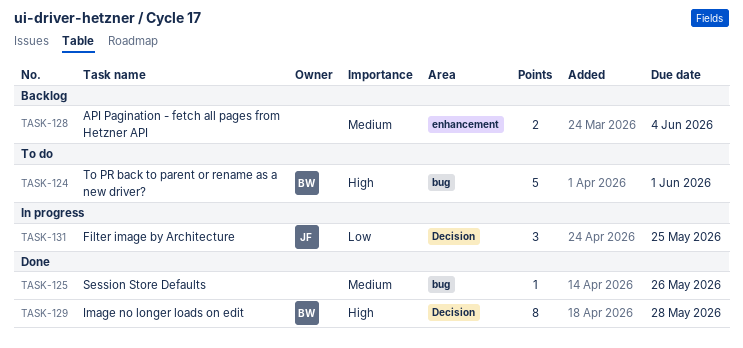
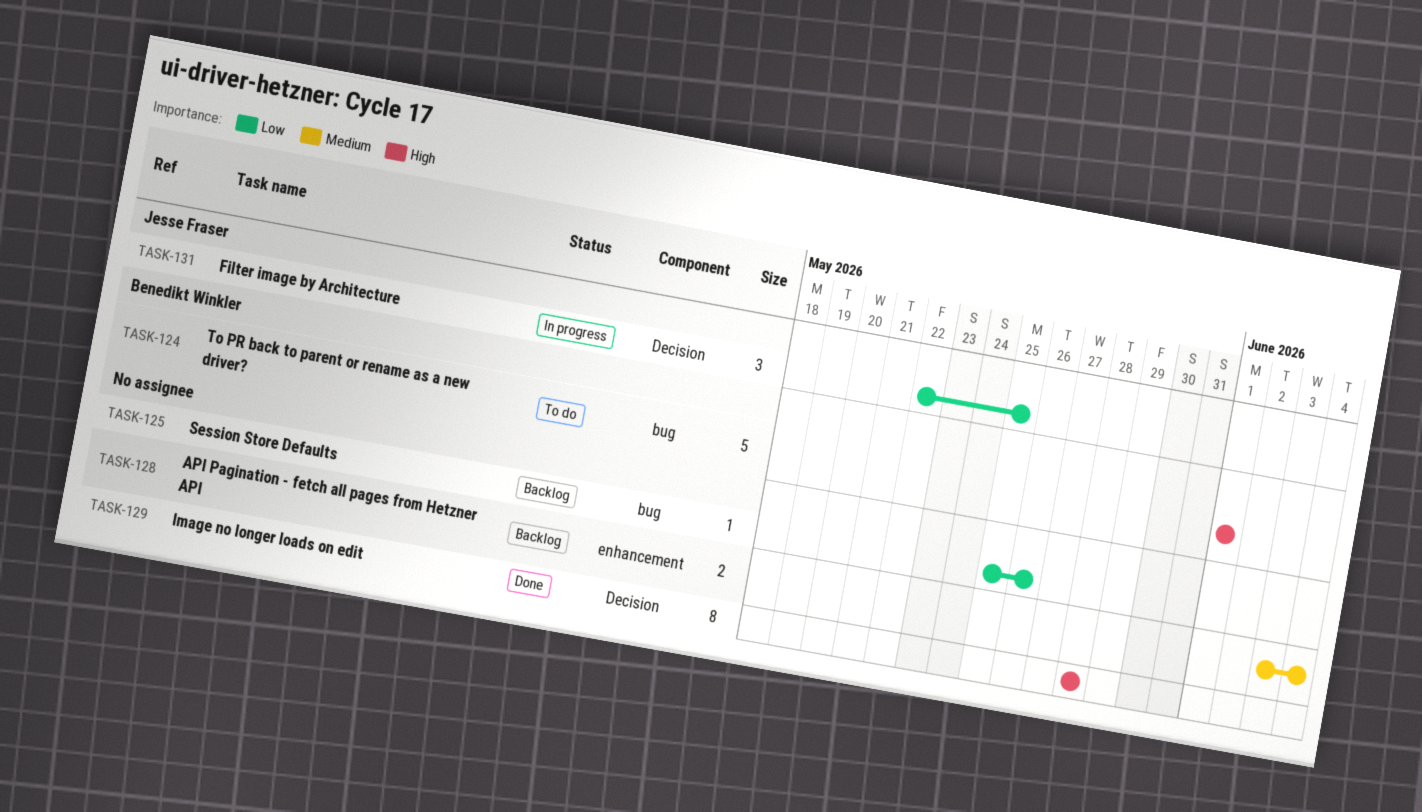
TASK-125, status: Done -> Backlog
TASK-125, priority: Medium -> Low
TASK-129, owner: Benedikt Winkler -> none

